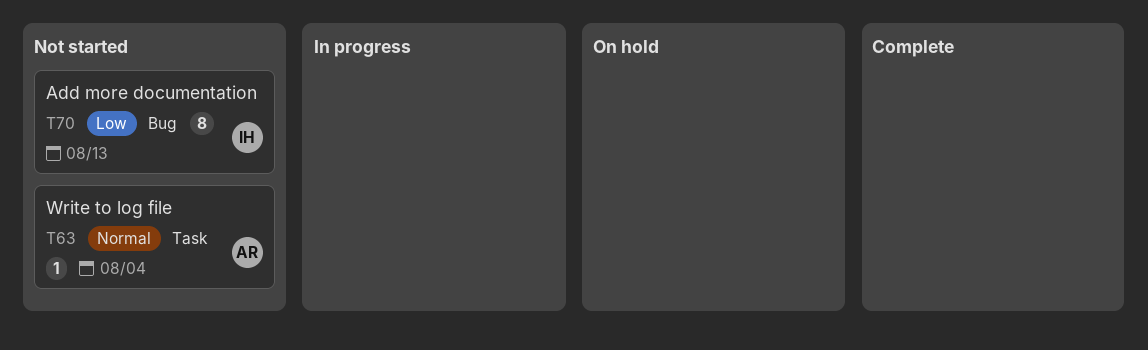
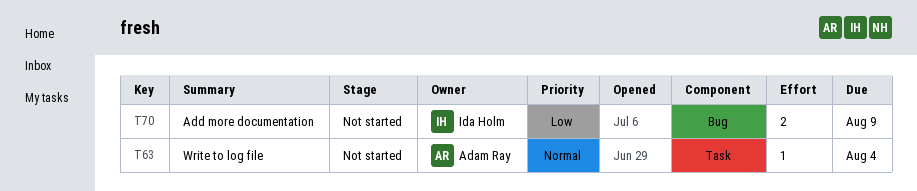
T70, estimate: 8 -> 2
T70, due: Aug 13 -> Aug 9

